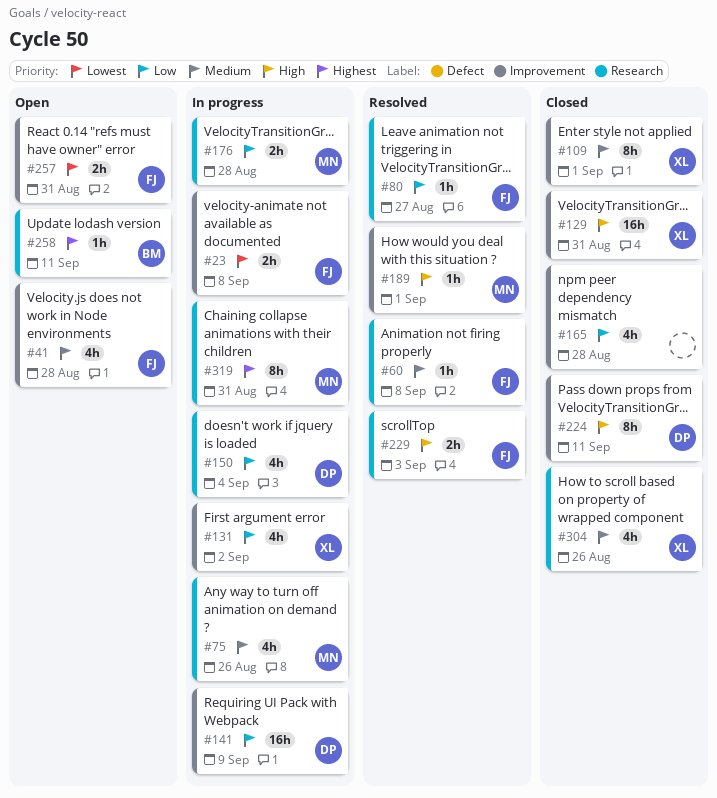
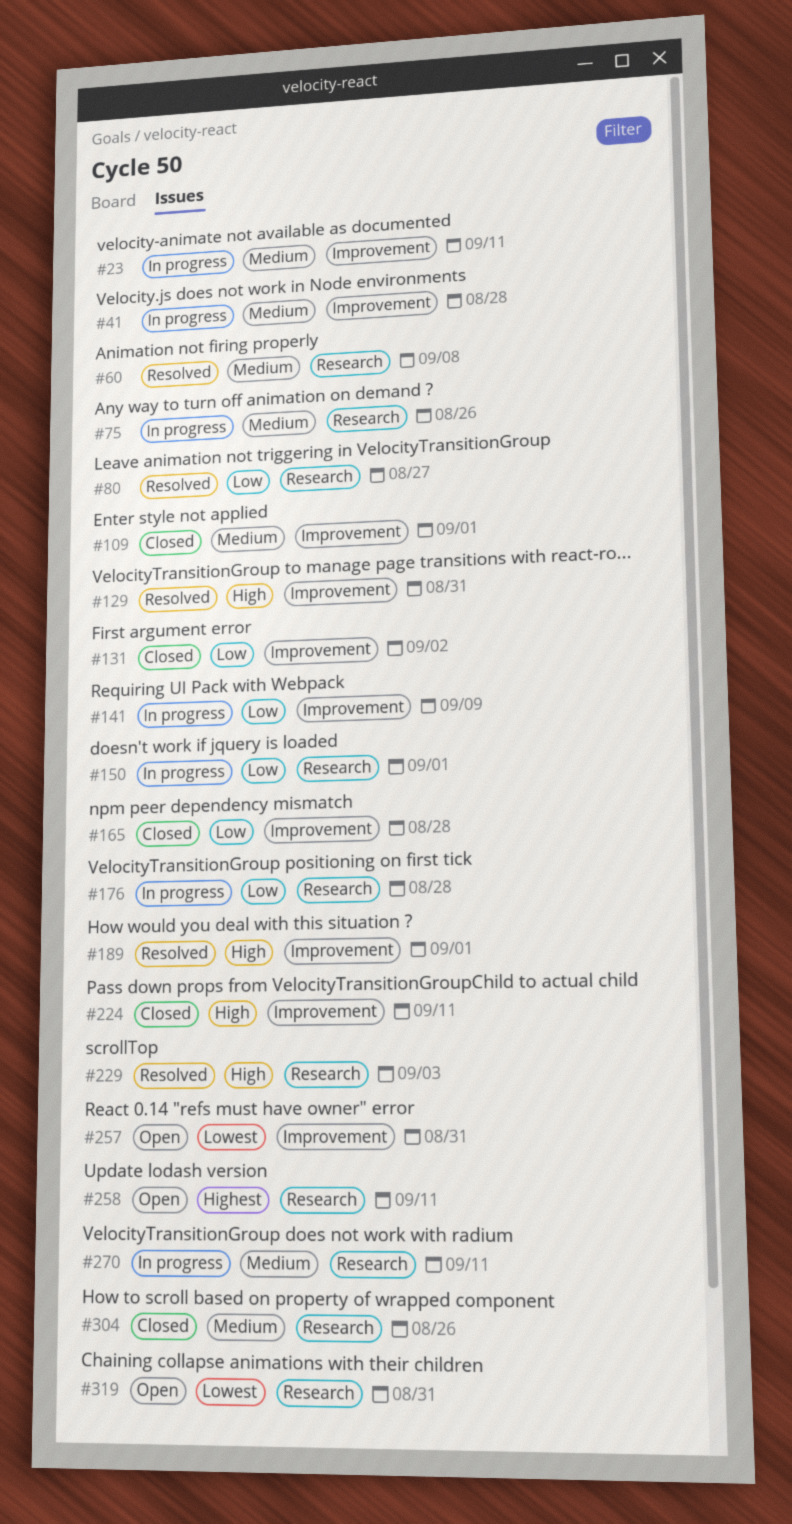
#23, priority: Lowest -> Medium
#23, due: Sep 8 -> Sep 11
#41, status: Open -> In progress
#129, status: Closed -> Resolved
#131, status: In progress -> Closed
#150, due: Sep 4 -> Sep 1
#270: none -> present
#319, status: In progress -> Open
#319, priority: Highest -> Lowest

